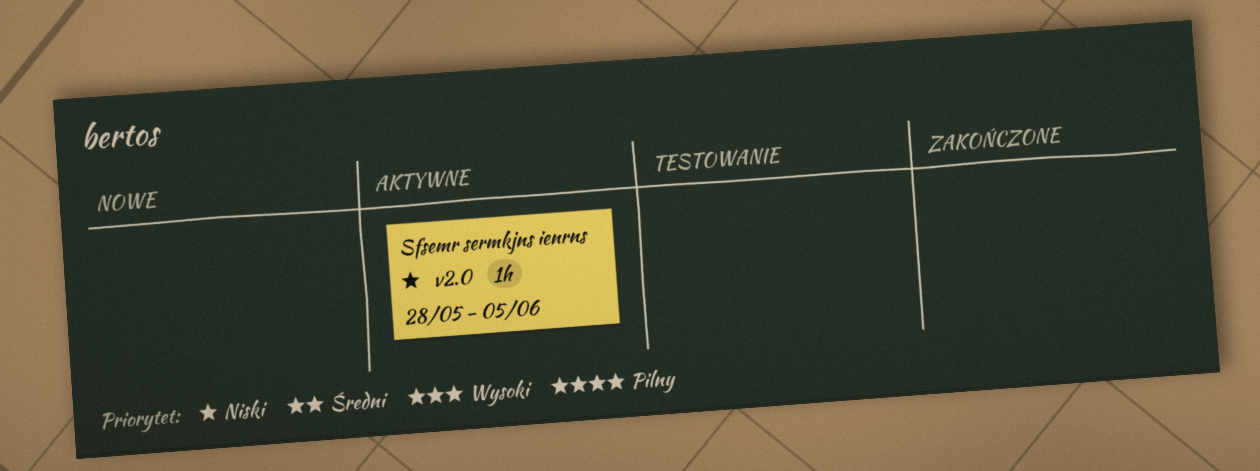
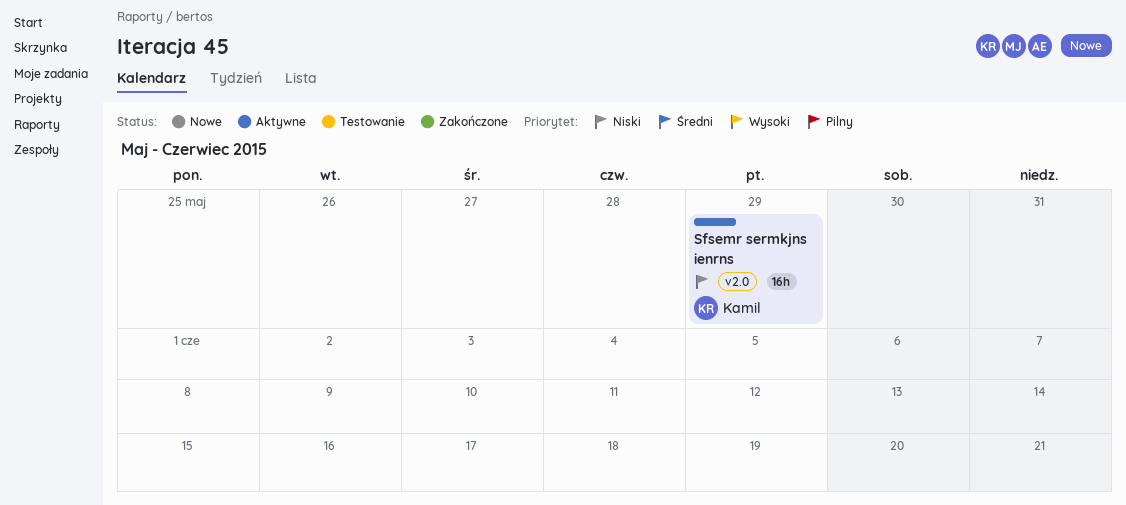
Sfsemr sermkjns ienrns, estimate: 1h -> 16h
Sfsemr sermkjns ienrns, due: Jun 5 -> May 29

